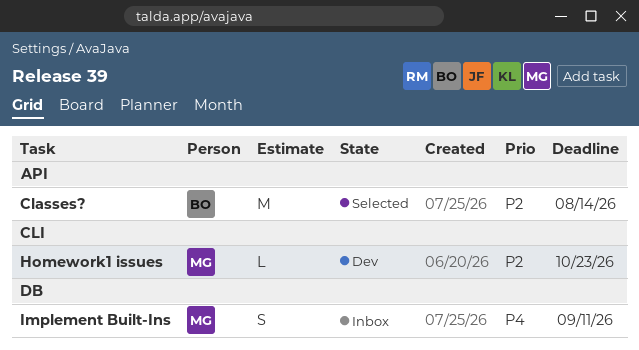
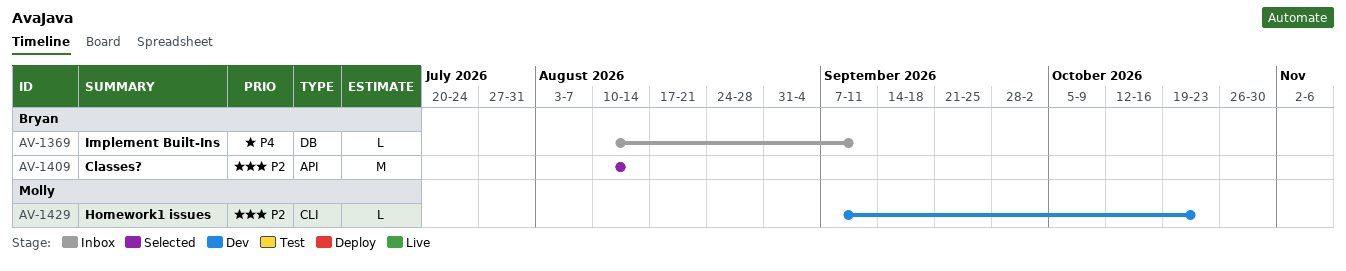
Implement Built-Ins, owner: Molly -> Bryan
Implement Built-Ins, estimate: S -> L

